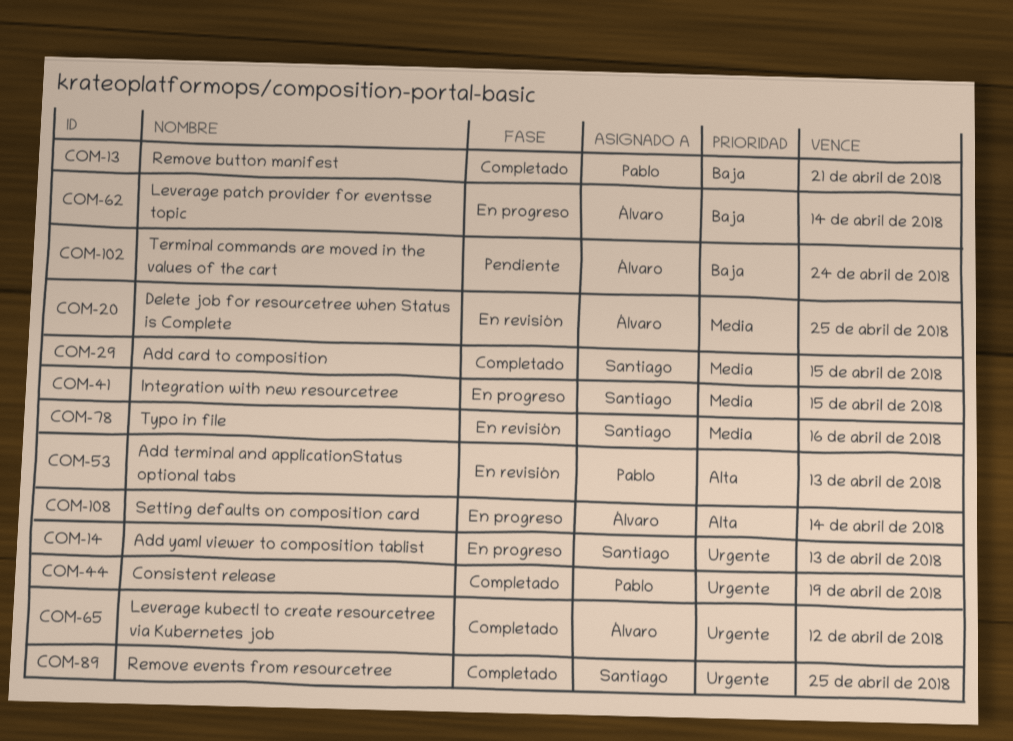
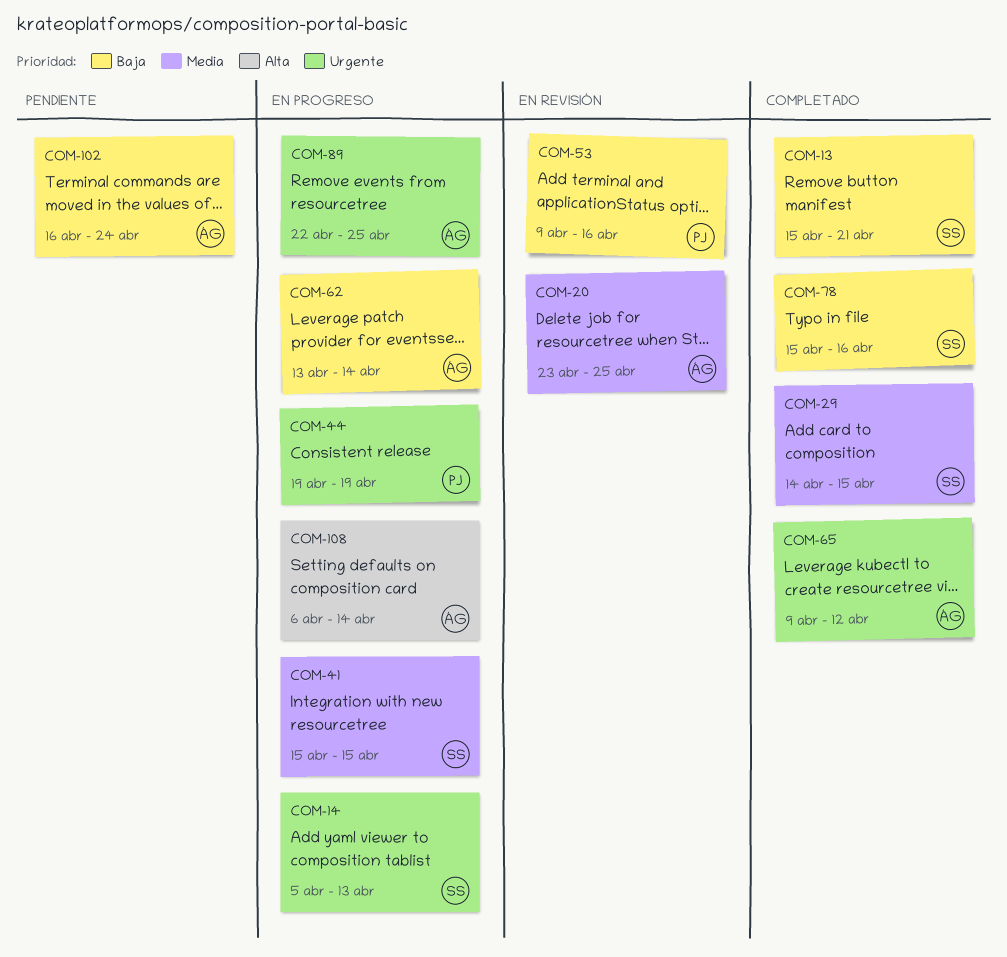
COM-13, owner: Pablo -> Santiago
COM-44, status: Completado -> En progreso
COM-53, priority: Alta -> Baja
COM-53, due: Apr 13 -> Apr 16
COM-78, status: En revisión -> Completado
COM-78, priority: Media -> Baja
COM-89, status: Completado -> En progreso
COM-89, owner: Santiago -> Álvaro

